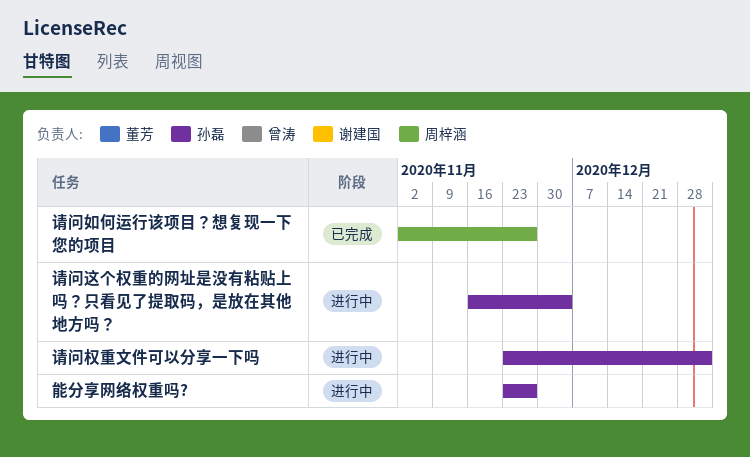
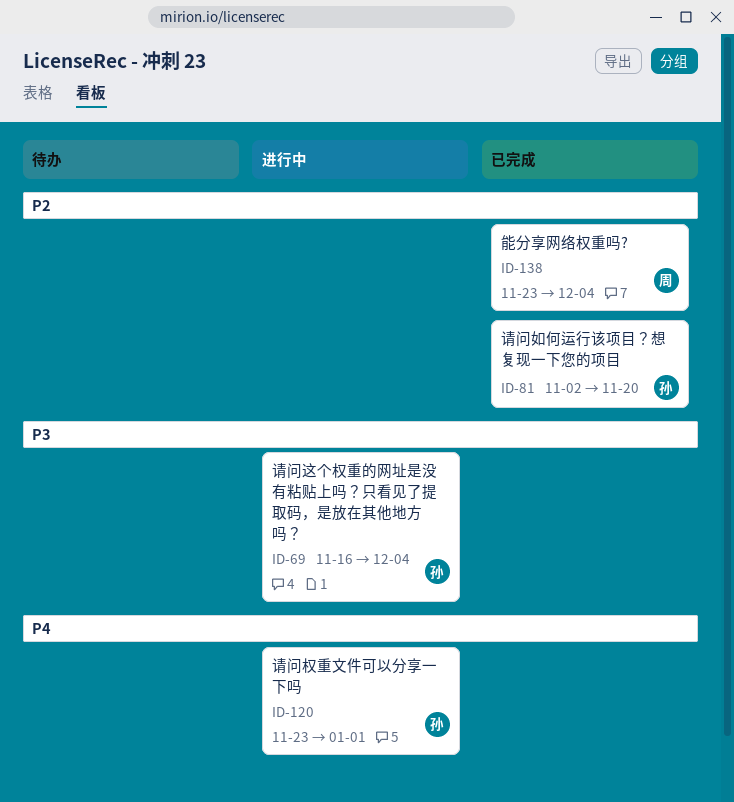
能分享网络权重吗?, status: 进行中 -> 已完成
能分享网络权重吗?, owner: 孙磊 -> 周梓涵
能分享网络权重吗?, due: Nov 27 -> Dec 4
请问如何运行该项目？想复现一下您的项目, owner: 周梓涵 -> 孙磊
请问如何运行该项目？想复现一下您的项目, due: Nov 27 -> Nov 20

